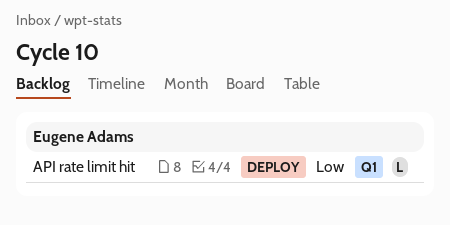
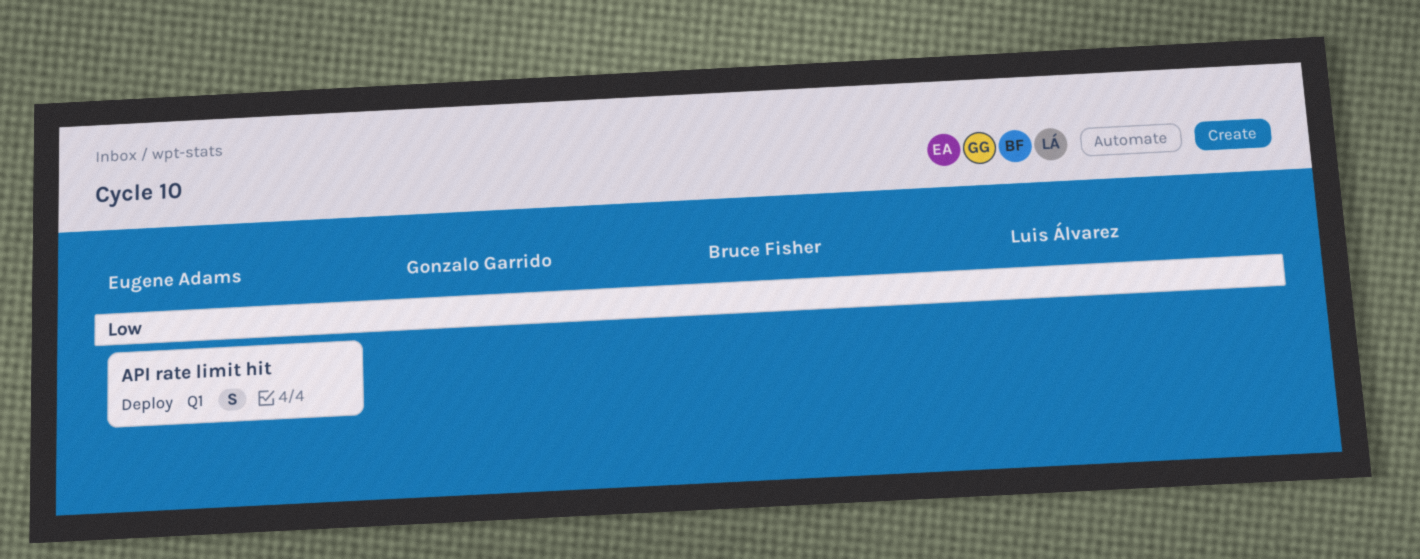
API rate limit hit, estimate: L -> S

